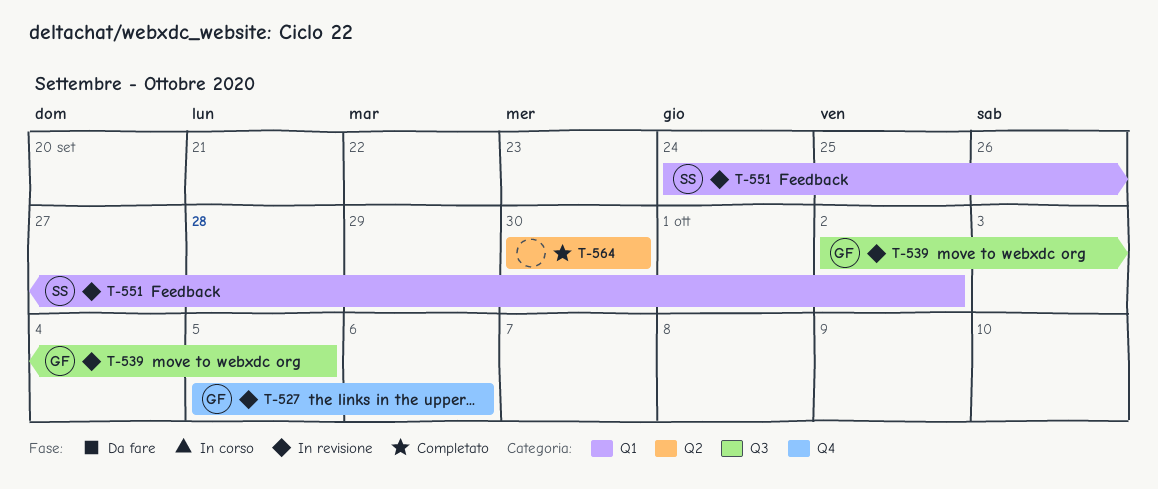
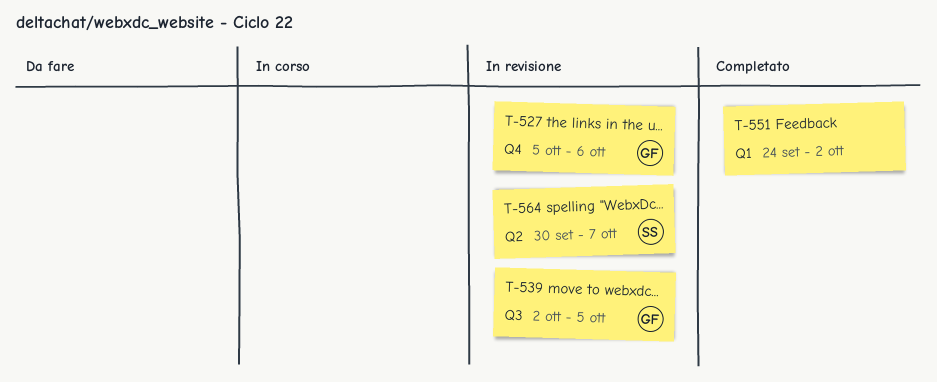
T-551, status: In revisione -> Completato
T-551, owner: SS -> none
T-564, status: Completato -> In revisione
T-564, owner: none -> SS
T-564, due: Sep 30 -> Oct 7

